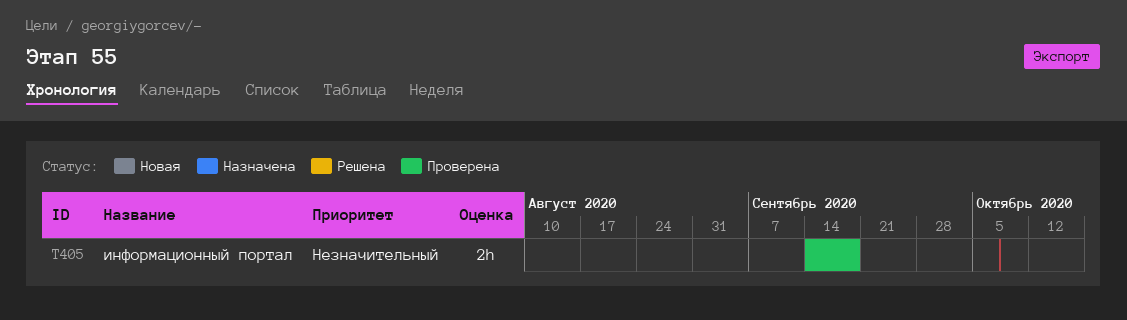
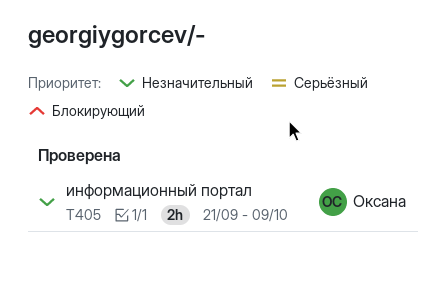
T405, start: Sep 14 -> Sep 21
T405, due: Sep 18 -> Oct 9

